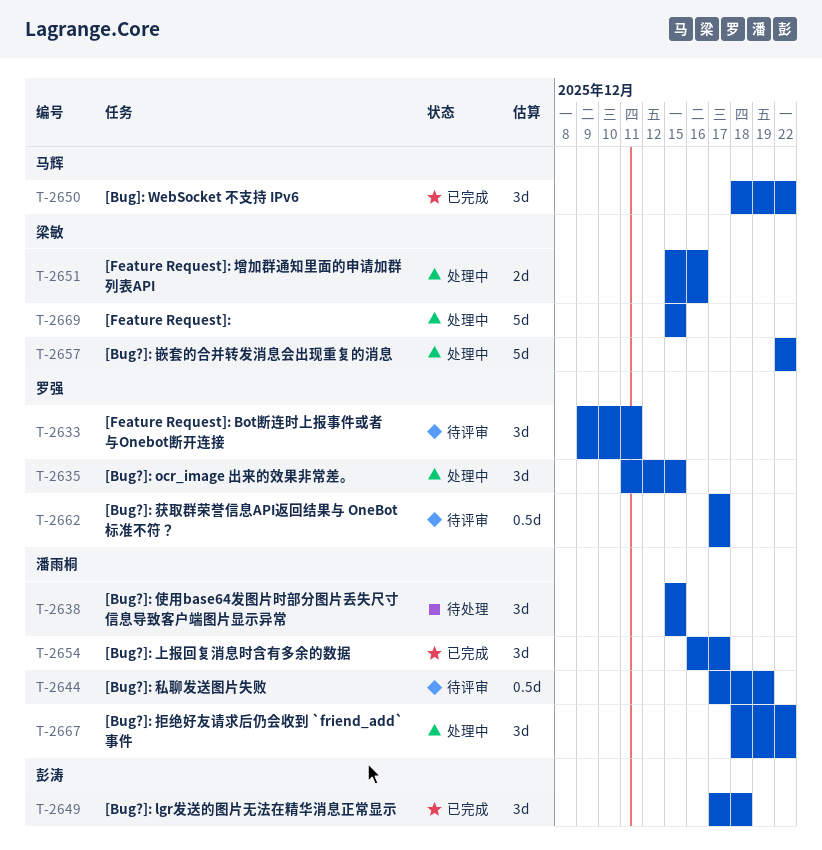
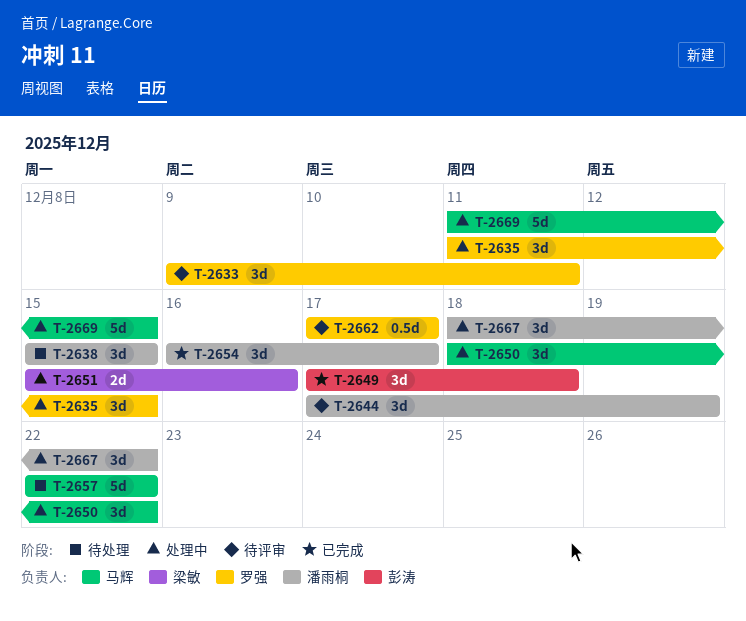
T-2644, estimate: 0.5d -> 3d
T-2650, status: 已完成 -> 处理中
T-2657, status: 处理中 -> 待处理
T-2657, owner: 梁敏 -> 马辉
T-2669, owner: 梁敏 -> 马辉
T-2669, start: Dec 15 -> Dec 11

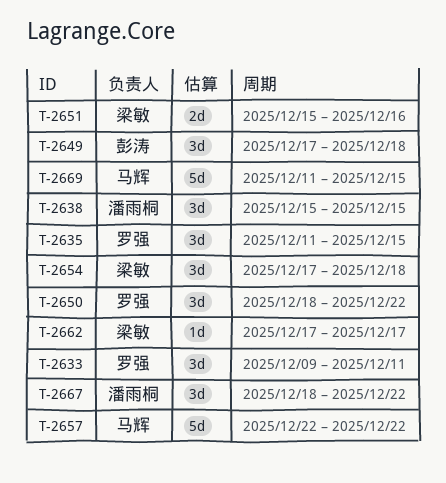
T-2644: present -> none
T-2650, owner: 马辉 -> 罗强
T-2654, owner: 潘雨桐 -> 梁敏
T-2654, start: Dec 16 -> Dec 17
T-2654, due: Dec 17 -> Dec 18
T-2662, owner: 罗强 -> 梁敏
T-2662, estimate: 0.5d -> 1d

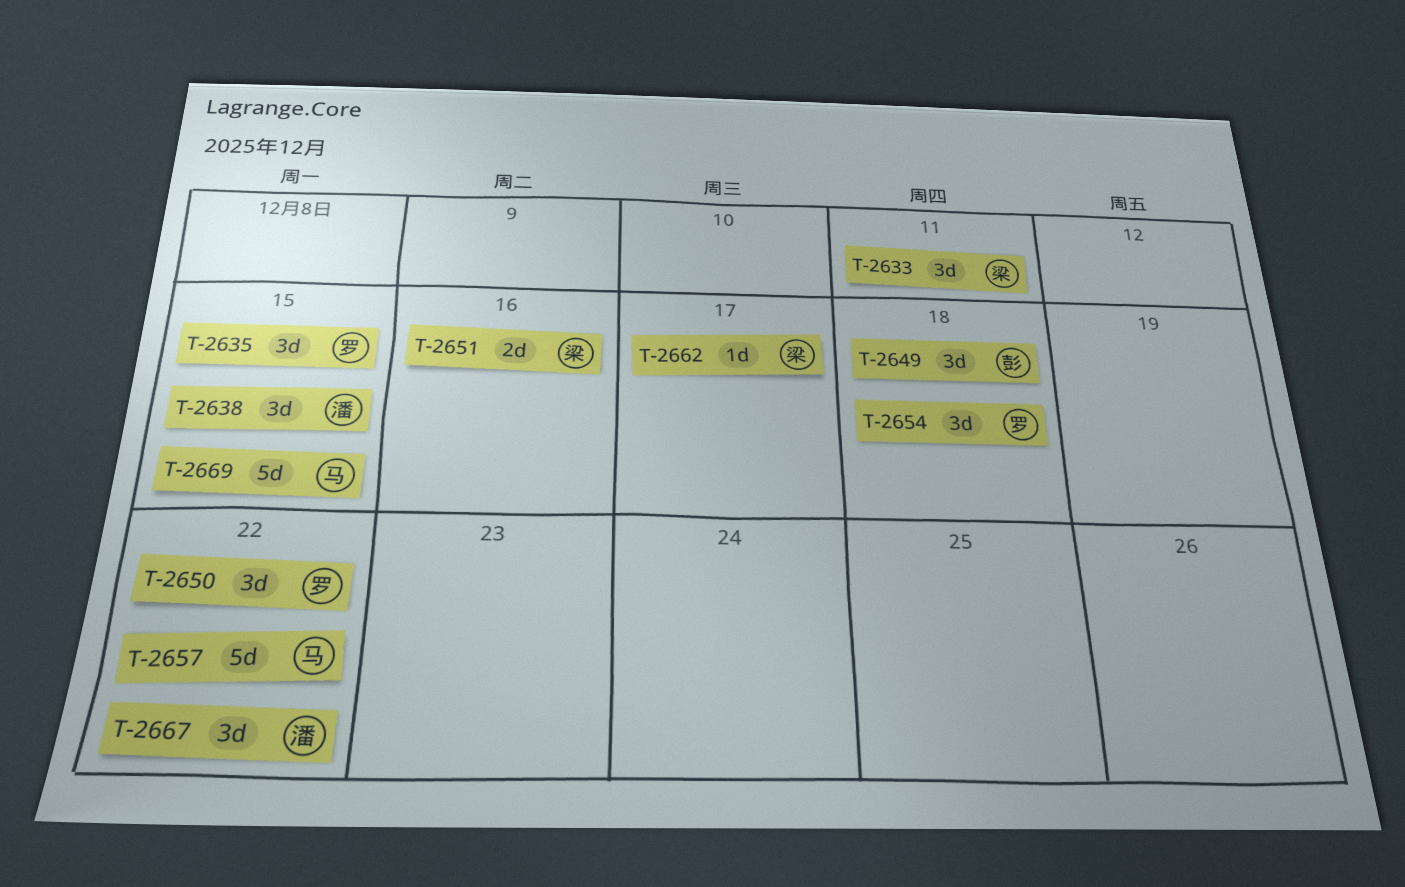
T-2633, owner: 罗强 -> 梁敏
T-2654, owner: 梁敏 -> 罗强

